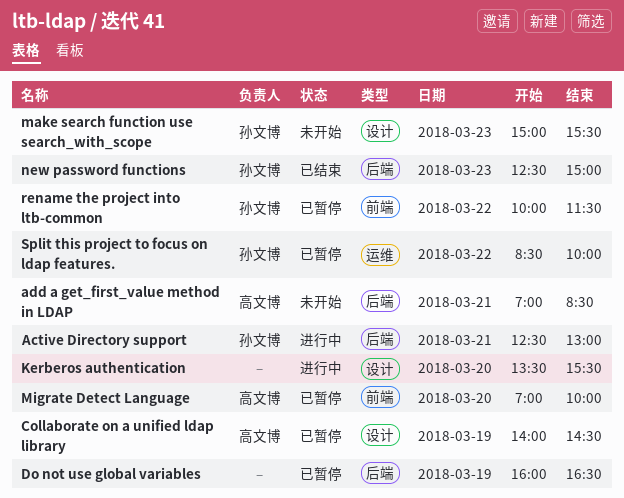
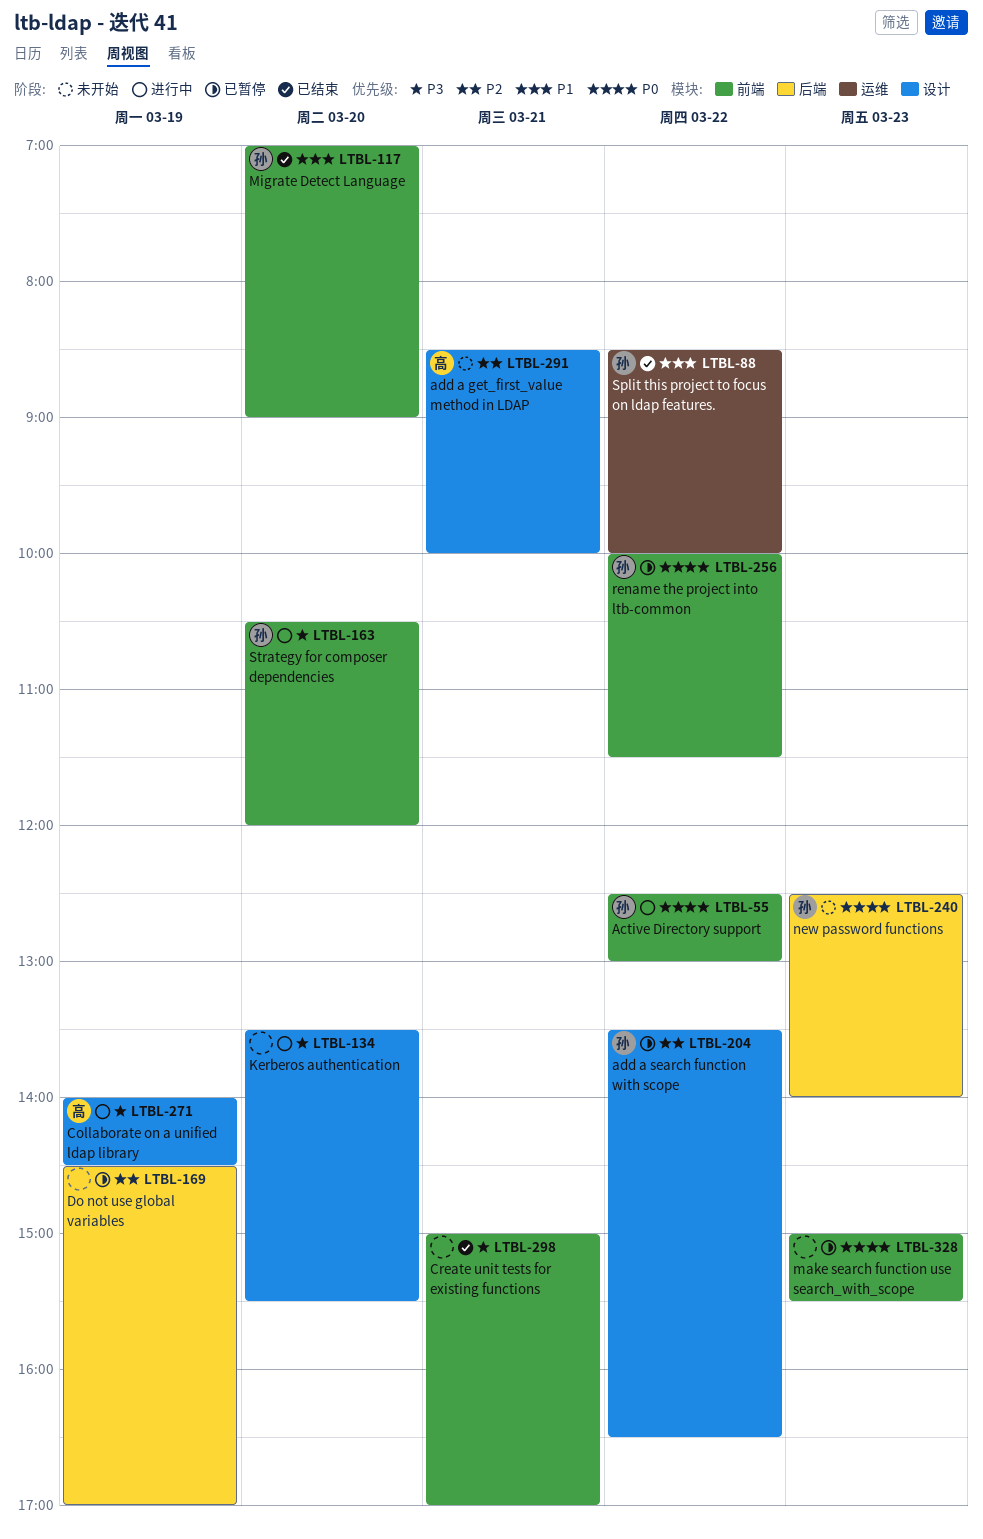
Active Directory support, label: 后端 -> 前端
Active Directory support, day: Mar 21 -> Mar 22
add a get_first_value method in LDAP, label: 后端 -> 设计
add a get_first_value method in LDAP, begins: 07:00 -> 08:30
add a get_first_value method in LDAP, ends: 08:30 -> 10:00
add a search function with scope: none -> present
Collaborate on a unified ldap library, status: 已暂停 -> 进行中
Create unit tests for existing functions: none -> present
Do not use global variables, begins: 16:00 -> 14:30
Do not use global variables, ends: 16:30 -> 17:00
make search function use search_with_scope, status: 未开始 -> 已暂停
make search function use search_with_scope, owner: 孙文博 -> none
make search function use search_with_scope, label: 设计 -> 前端
Migrate Detect Language, status: 已暂停 -> 已结束
Migrate Detect Language, owner: 高文博 -> 孙文博
Migrate Detect Language, ends: 10:00 -> 09:00
new password functions, status: 已结束 -> 未开始
new password functions, ends: 15:00 -> 14:00
Split this project to focus on ldap features., status: 已暂停 -> 已结束
Strategy for composer dependencies: none -> present

